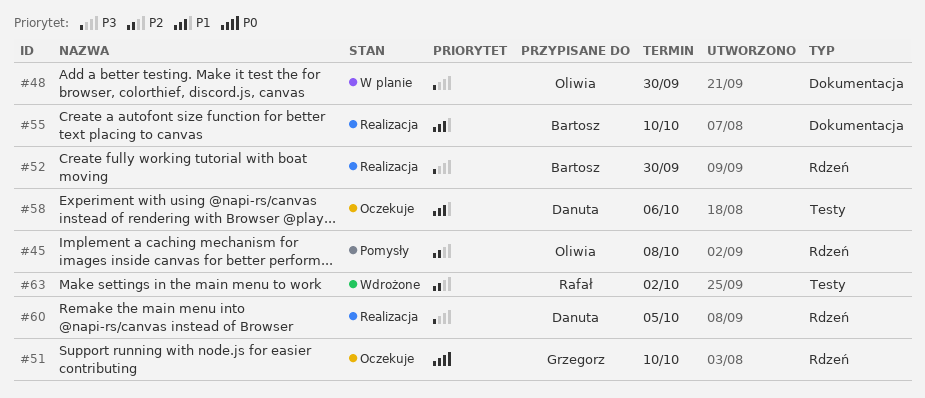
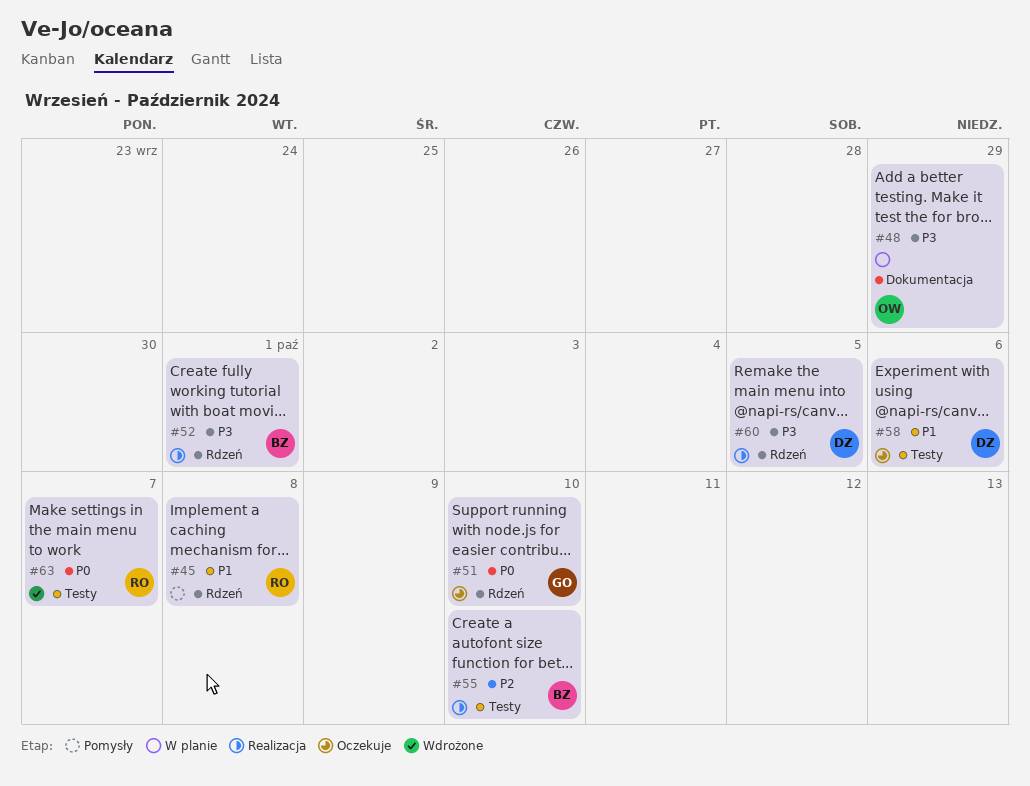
#45, owner: Oliwia -> Rafał
#45, priority: P2 -> P1
#48, due: Sep 30 -> Sep 29
#52, due: Sep 30 -> Oct 1
#55, priority: P1 -> P2
#55, label: Dokumentacja -> Testy
#63, priority: P2 -> P0
#63, due: Oct 2 -> Oct 7

